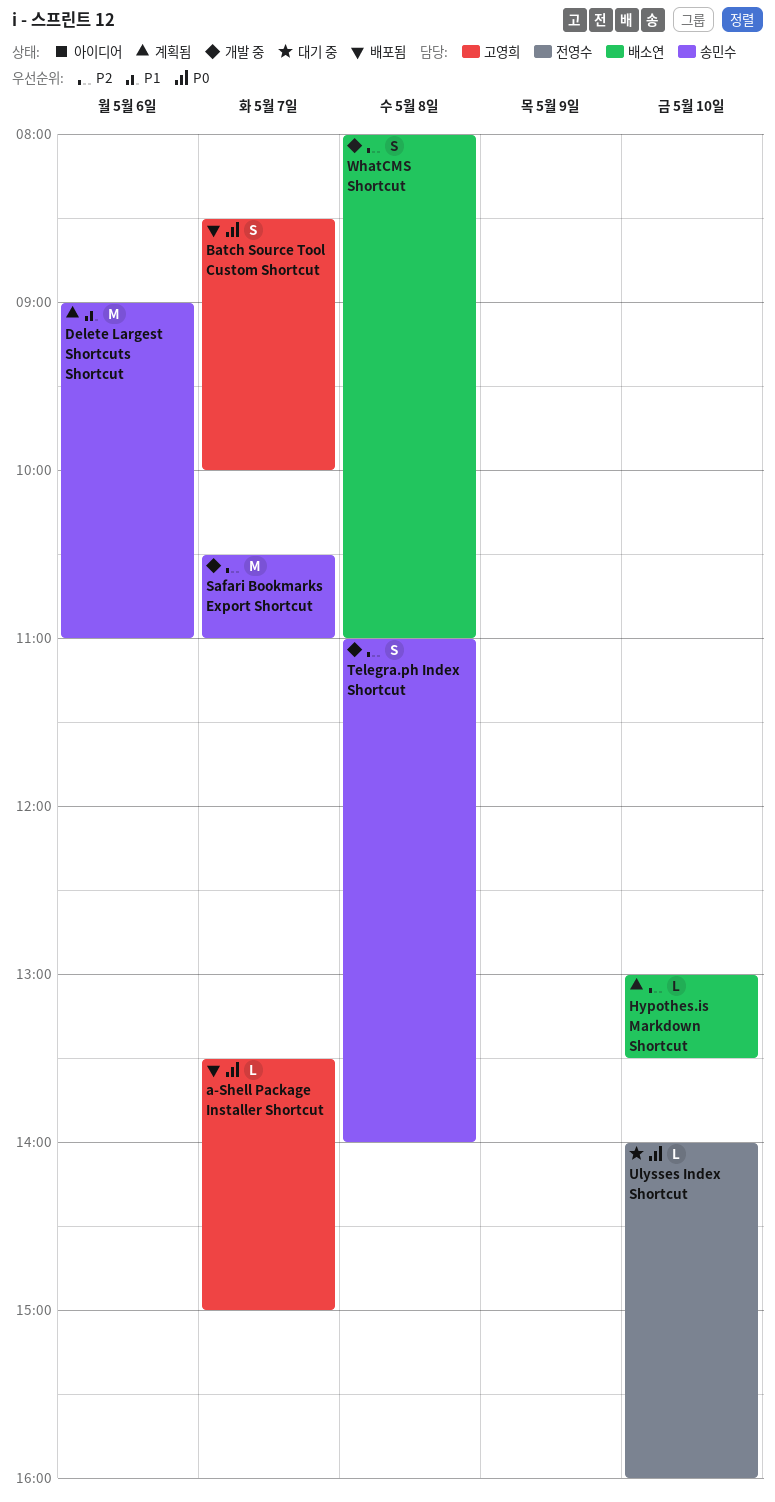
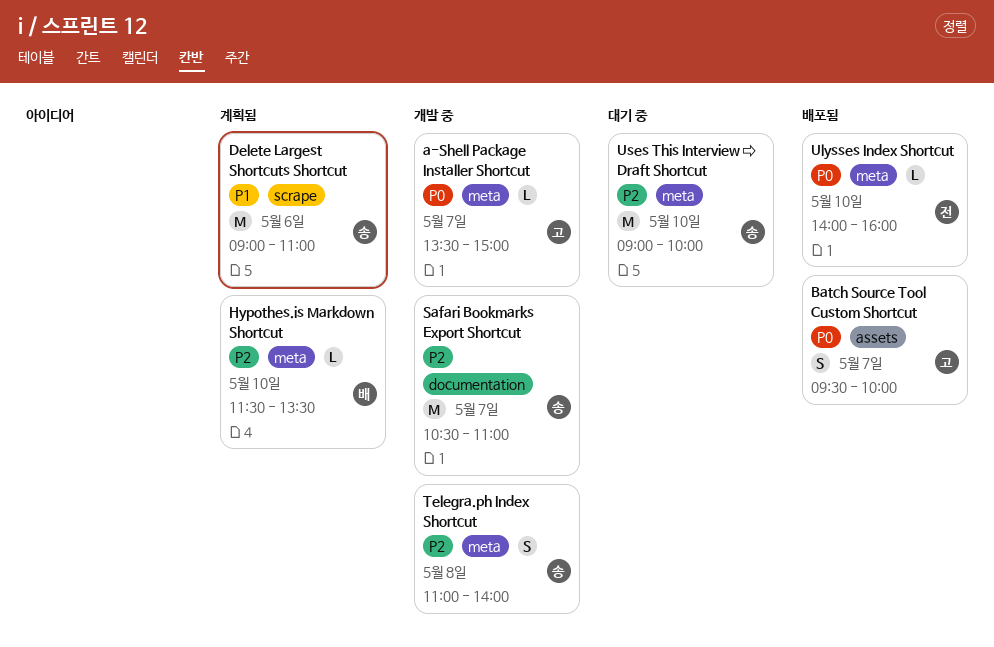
a-Shell Package Installer Shortcut, status: 배포됨 -> 개발 중
Batch Source Tool Custom Shortcut, begins: 08:30 -> 09:30
Hypothes.is Markdown Shortcut, begins: 13:00 -> 11:30
Ulysses Index Shortcut, status: 대기 중 -> 배포됨
Uses This Interview ⇨ Draft Shortcut: none -> present
WhatCMS Shortcut: present -> none

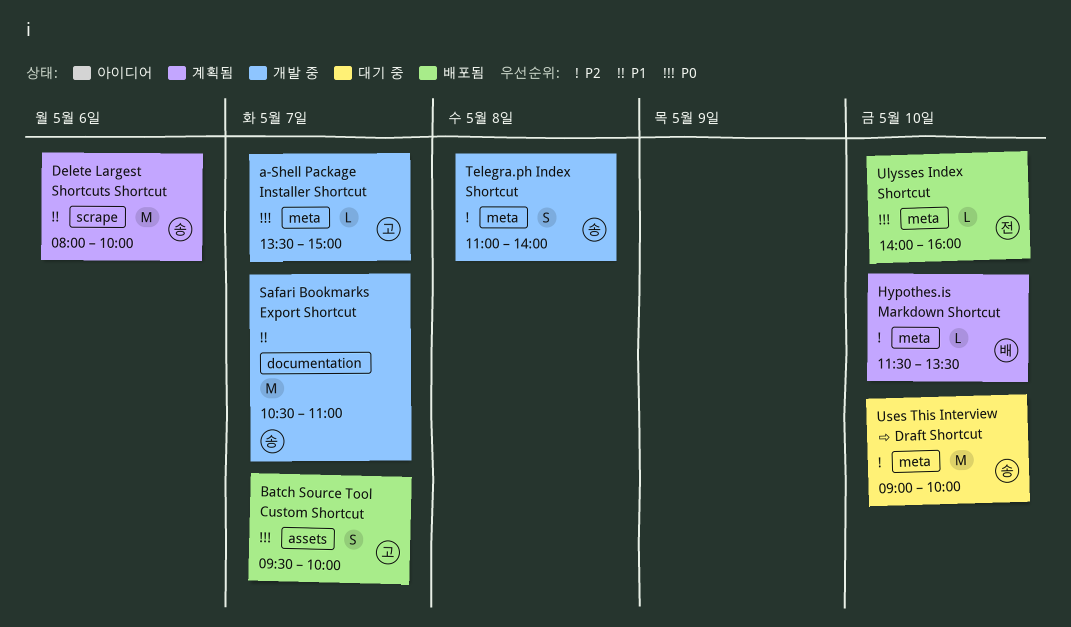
Delete Largest Shortcuts Shortcut, begins: 09:00 -> 08:00
Delete Largest Shortcuts Shortcut, ends: 11:00 -> 10:00
Safari Bookmarks Export Shortcut, priority: P2 -> P1

